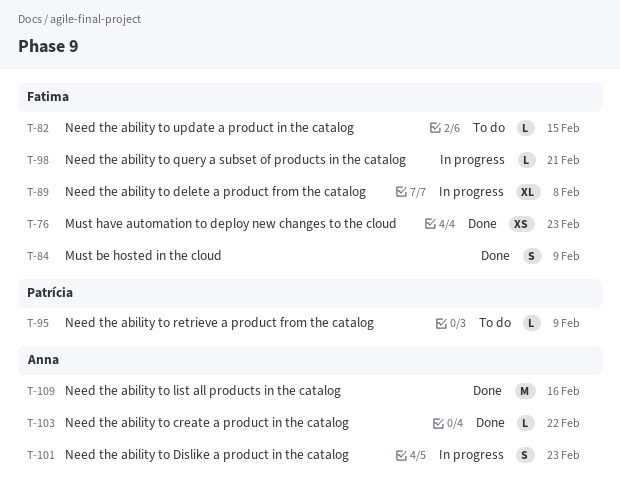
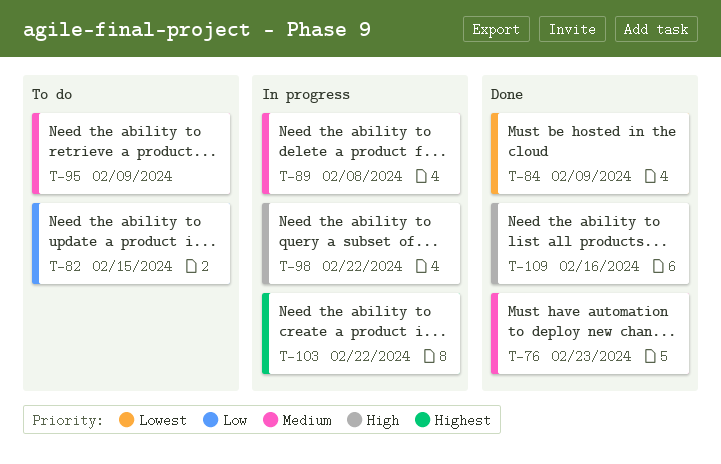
T-98, due: Feb 21 -> Feb 22
T-101: present -> none
T-103, status: Done -> In progress

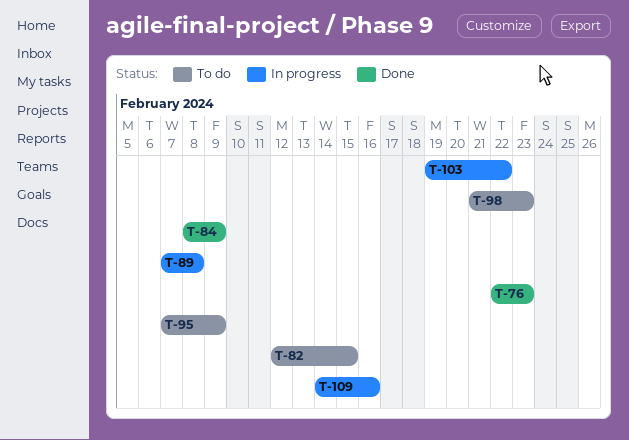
T-98, status: In progress -> To do
T-98, due: Feb 22 -> Feb 23
T-109, status: Done -> In progress

